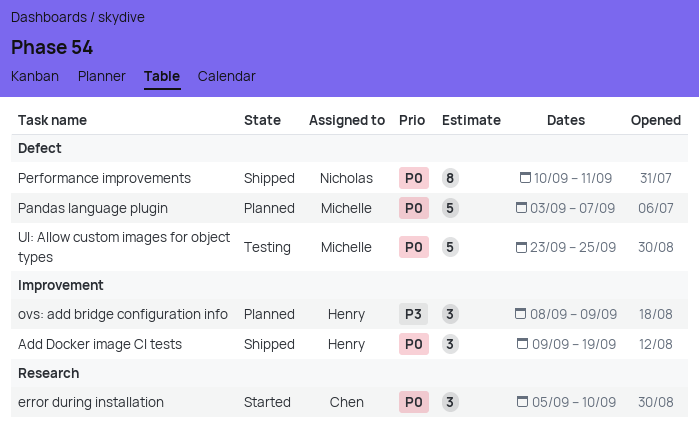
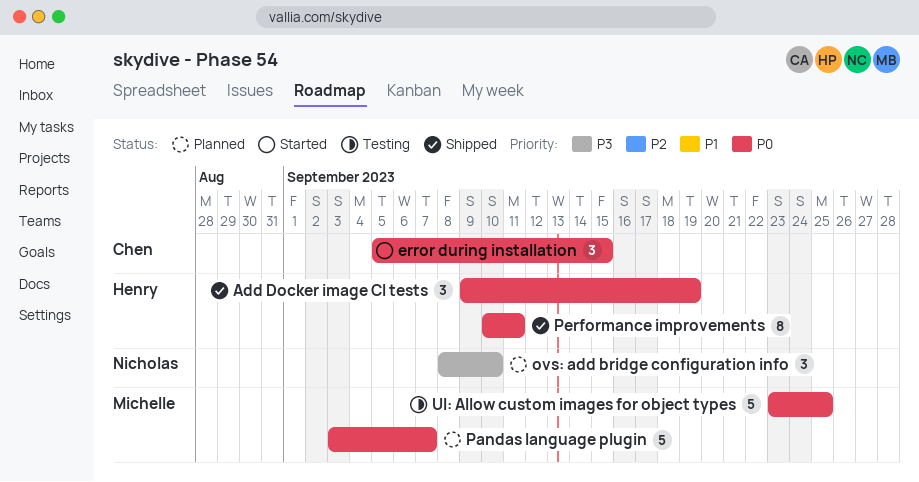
error during installation, due: Sep 10 -> Sep 15
ovs: add bridge configuration info, owner: Henry -> Nicholas
ovs: add bridge configuration info, due: Sep 9 -> Sep 10
Performance improvements, owner: Nicholas -> Henry

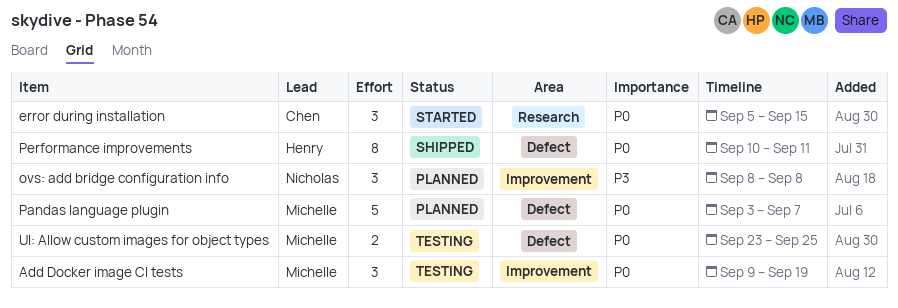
Add Docker image CI tests, status: Shipped -> Testing
Add Docker image CI tests, owner: Henry -> Michelle
ovs: add bridge configuration info, due: Sep 10 -> Sep 8
UI: Allow custom images for object types, estimate: 5 -> 2

